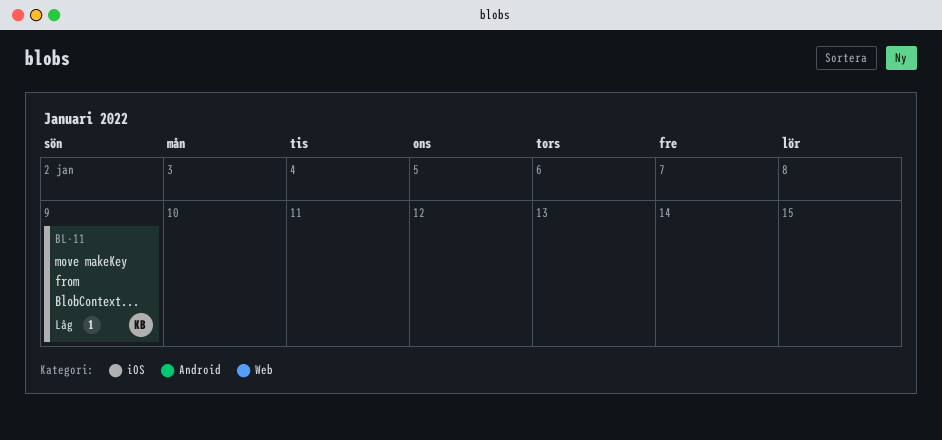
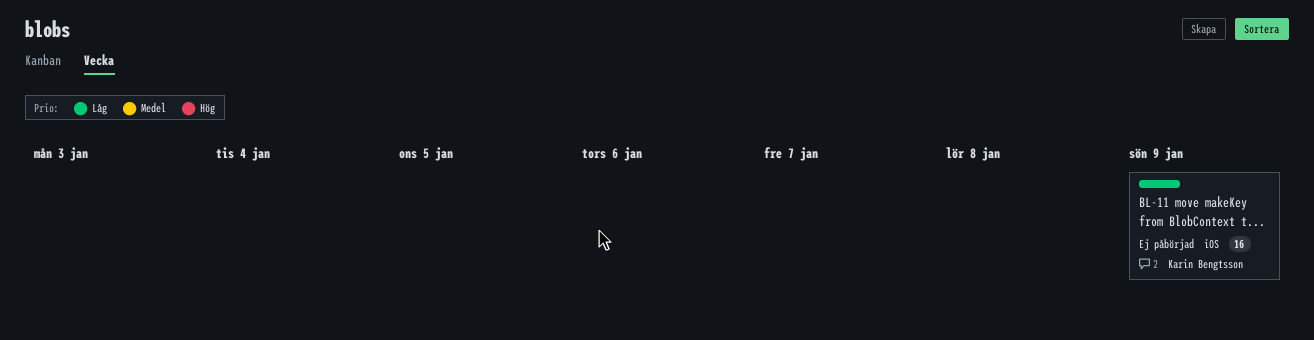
BL-11, estimate: 1 -> 16

